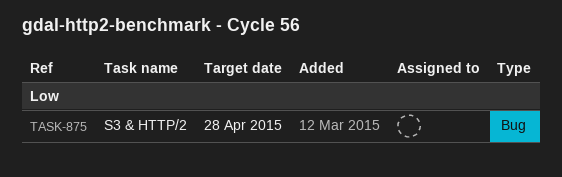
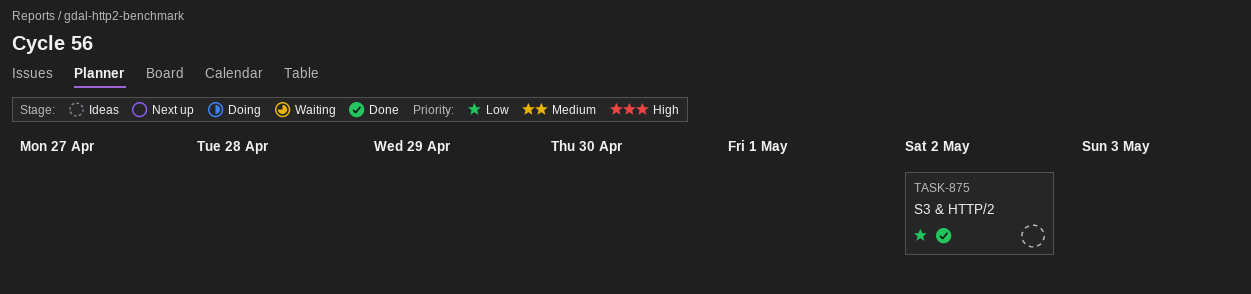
TASK-875, due: Apr 28 -> May 2

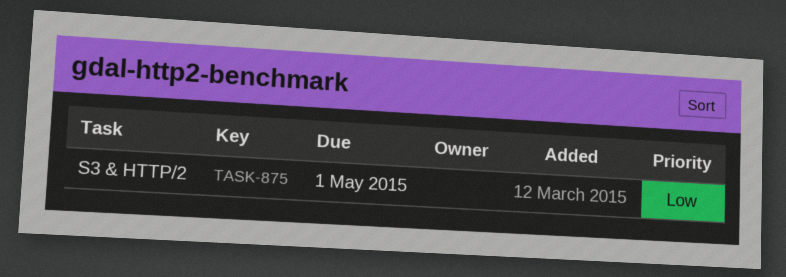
TASK-875, due: May 2 -> May 1

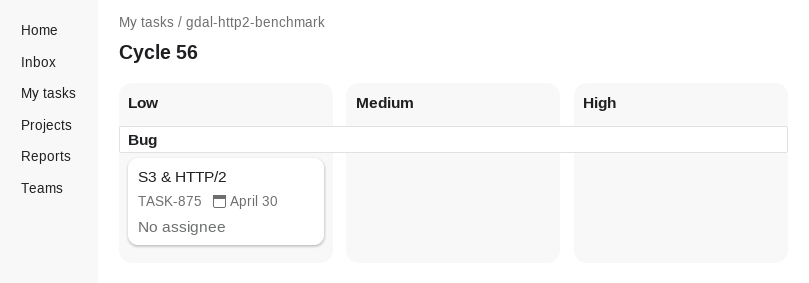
TASK-875, due: May 1 -> Apr 30

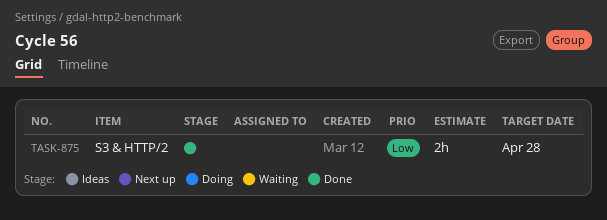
TASK-875, due: Apr 30 -> Apr 28

